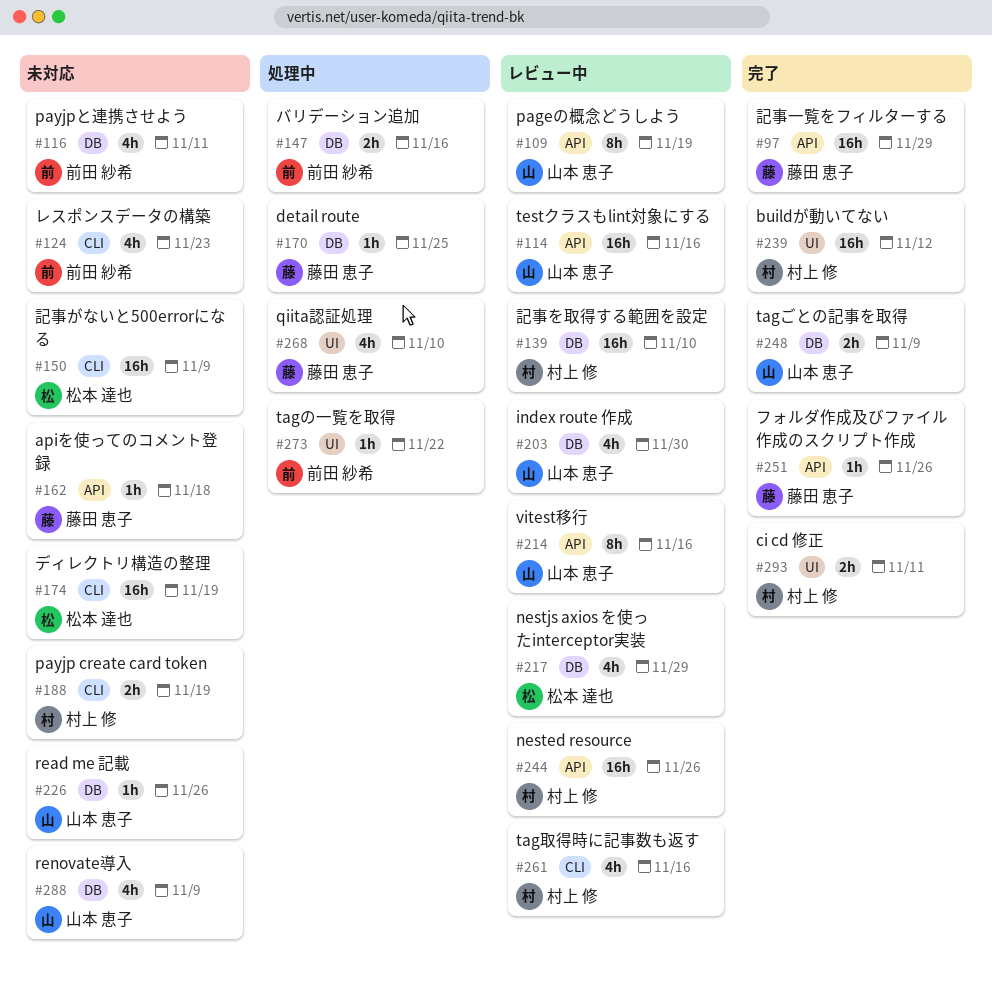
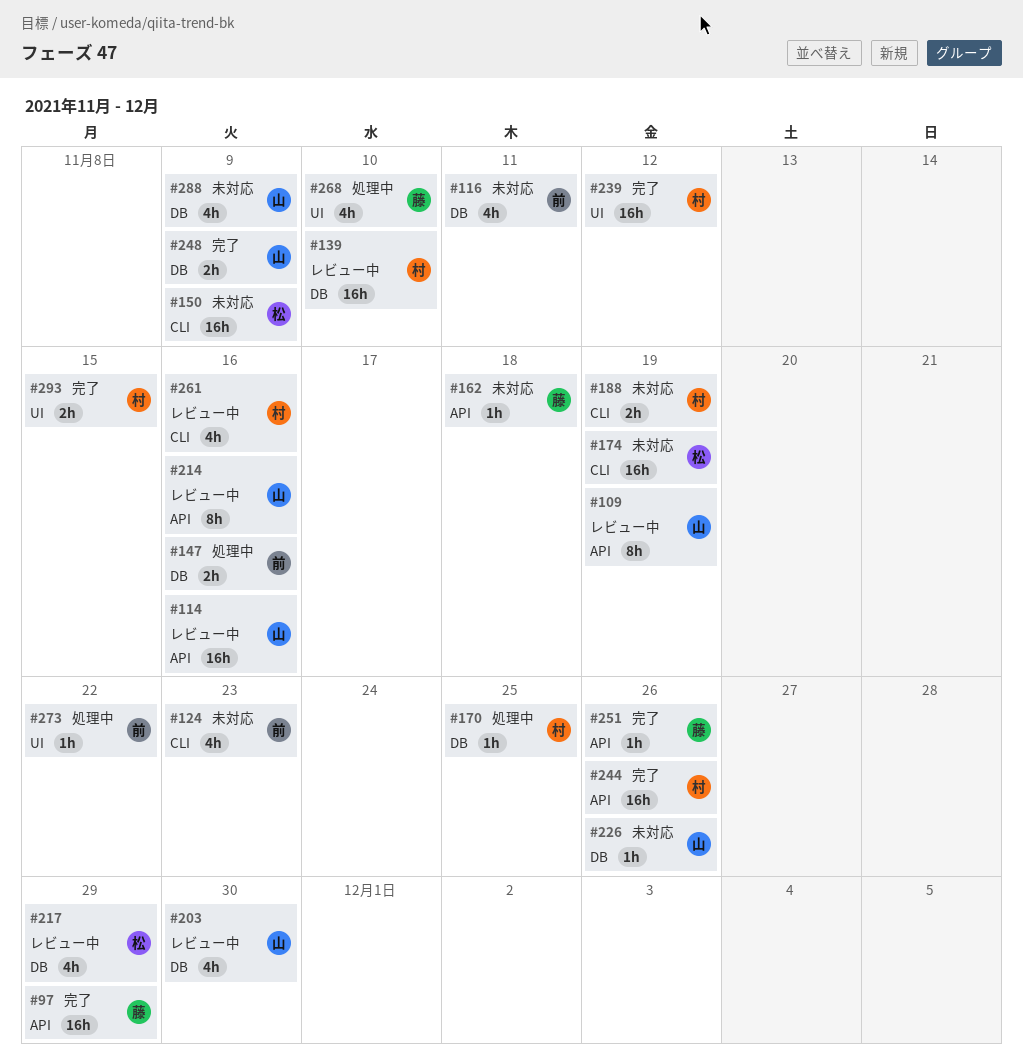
#170, owner: 藤田 恵子 -> 村上 修
#244, status: レビュー中 -> 完了
#293, due: Nov 11 -> Nov 15

